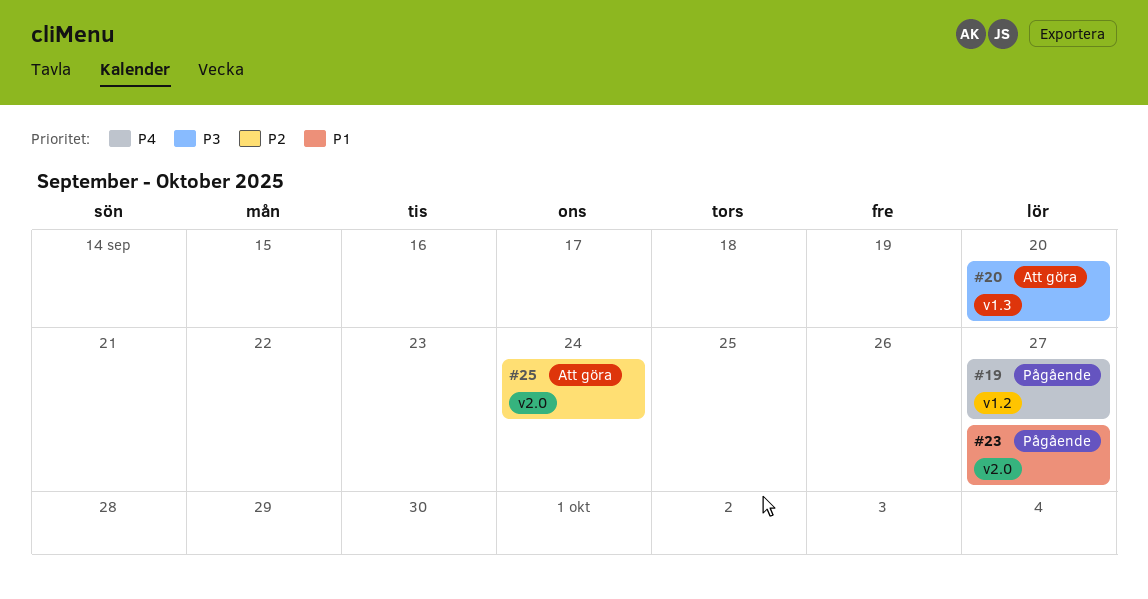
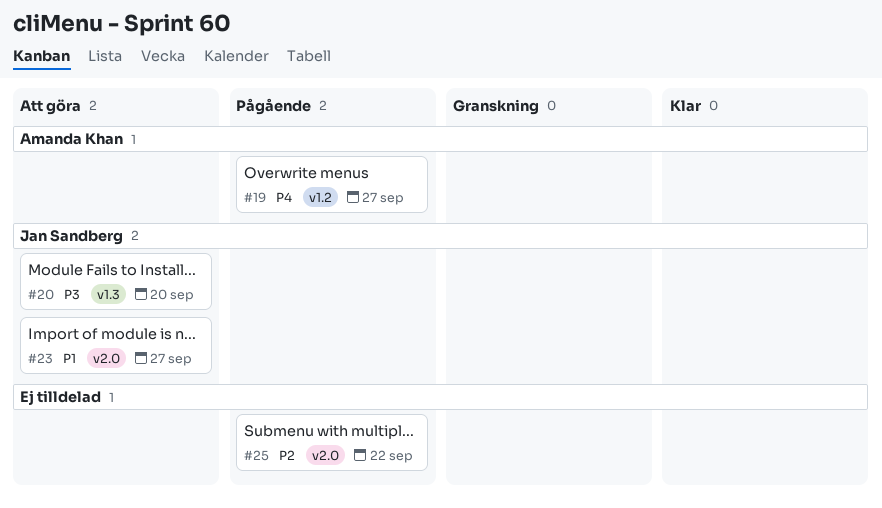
#23, status: Pågående -> Att göra
#25, status: Att göra -> Pågående
#25, due: Sep 24 -> Sep 22

